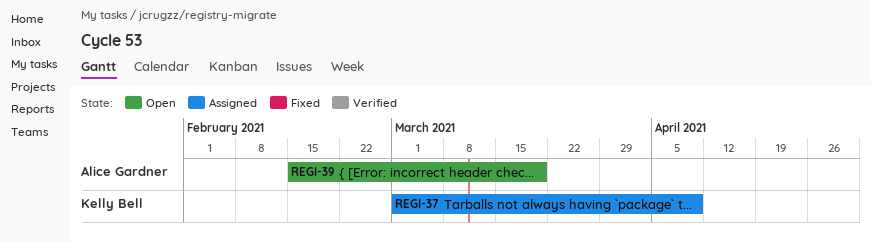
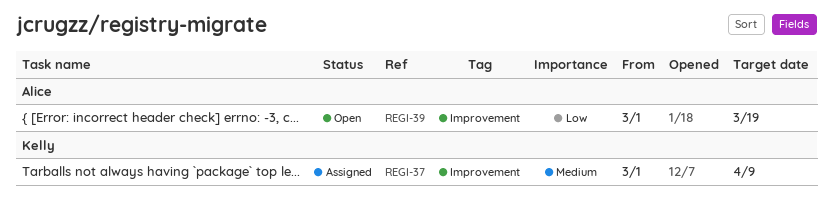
REGI-39, start: Feb 15 -> Mar 1

